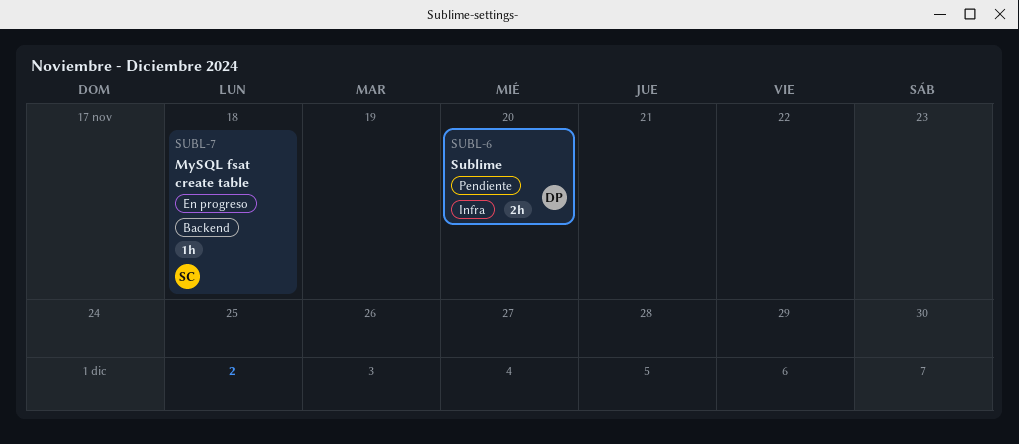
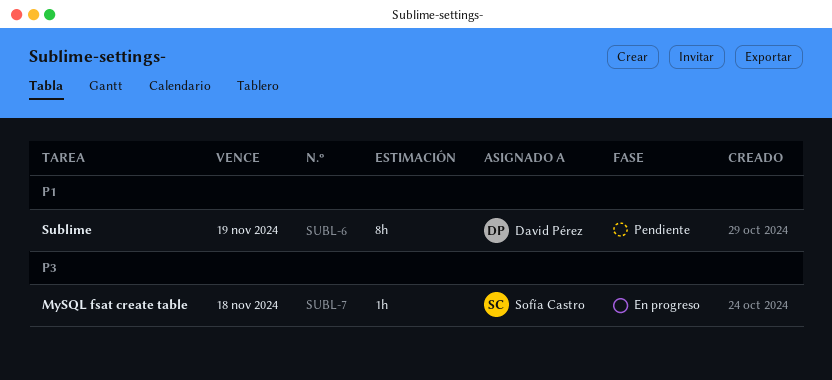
SUBL-6, estimate: 2h -> 8h
SUBL-6, due: Nov 20 -> Nov 19

